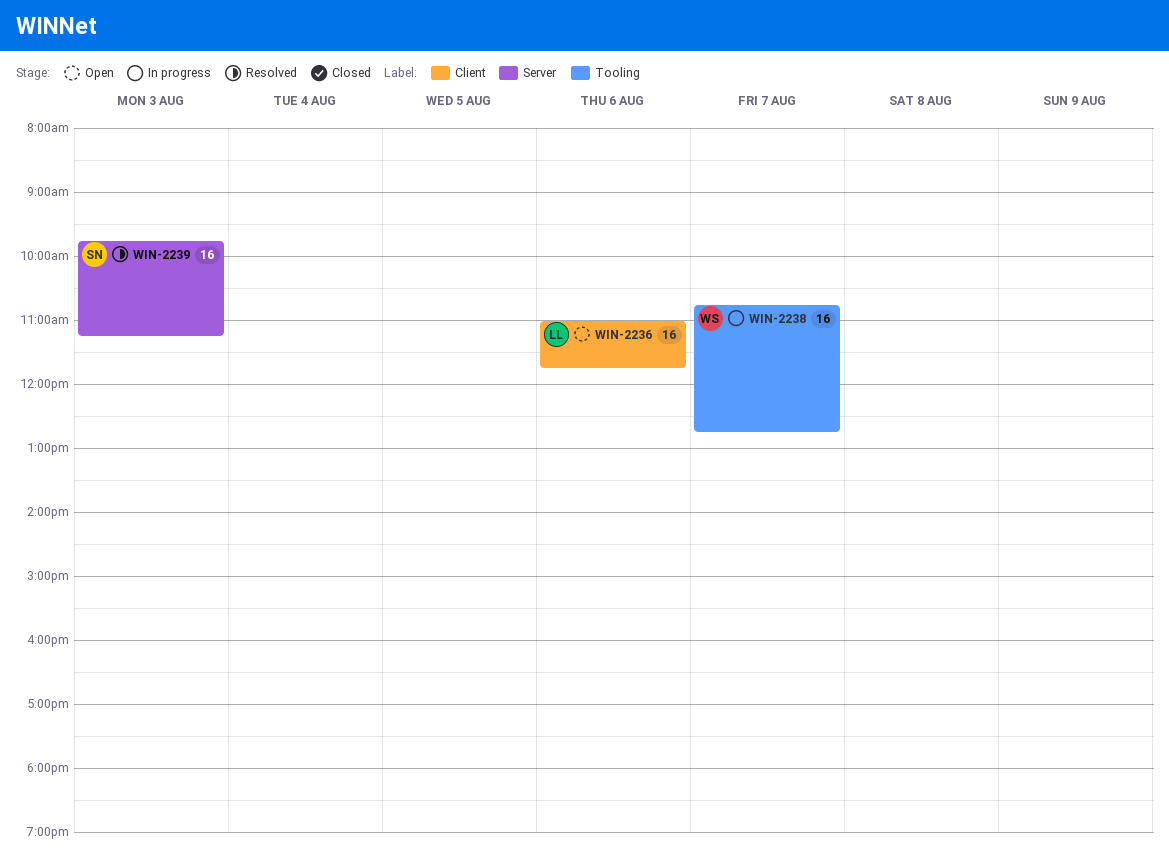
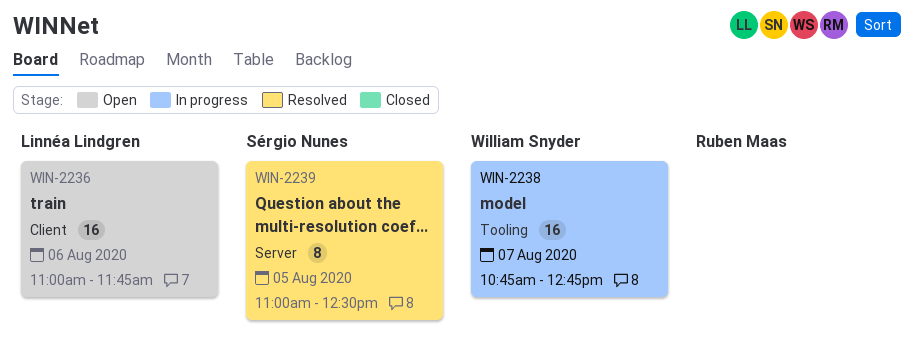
WIN-2239, estimate: 16 -> 8
WIN-2239, day: Aug 3 -> Aug 5
WIN-2239, begins: 09:45 -> 11:00
WIN-2239, ends: 11:15 -> 12:30

